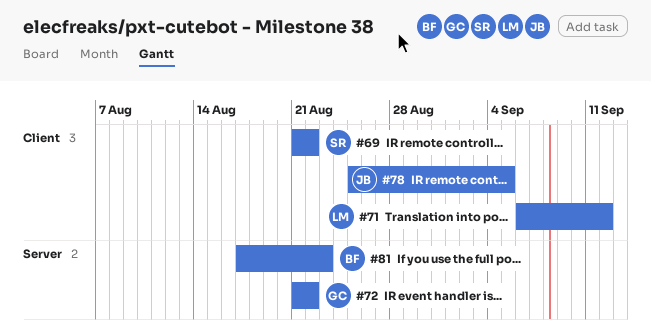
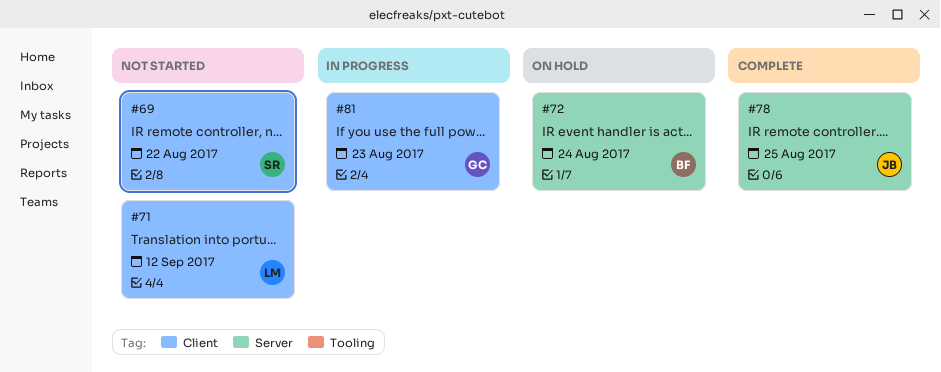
#72, owner: GC -> BF
#72, due: Aug 22 -> Aug 24
#78, label: Client -> Server
#78, due: Sep 5 -> Aug 25
#81, owner: BF -> GC
#81, label: Server -> Client

